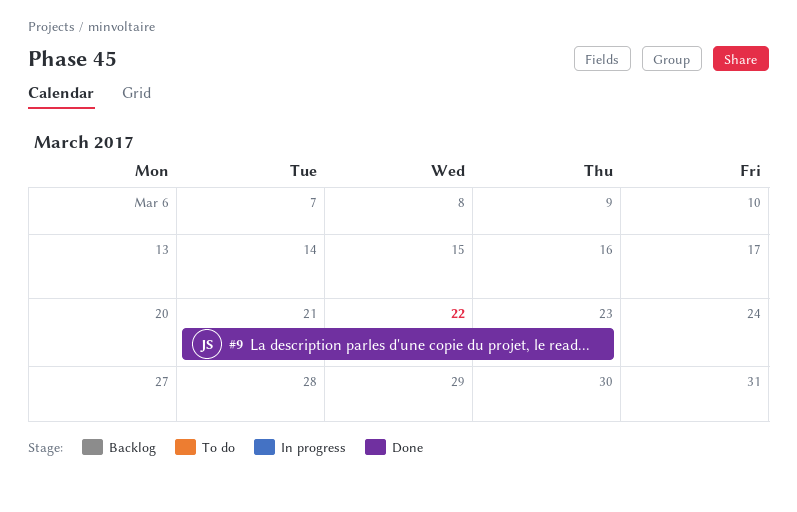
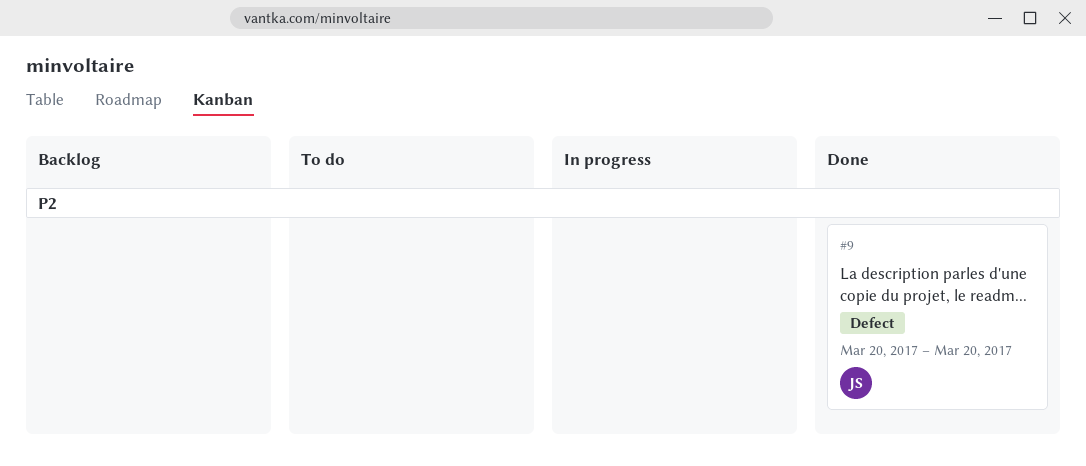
#9, start: Mar 21 -> Mar 20
#9, due: Mar 23 -> Mar 20

